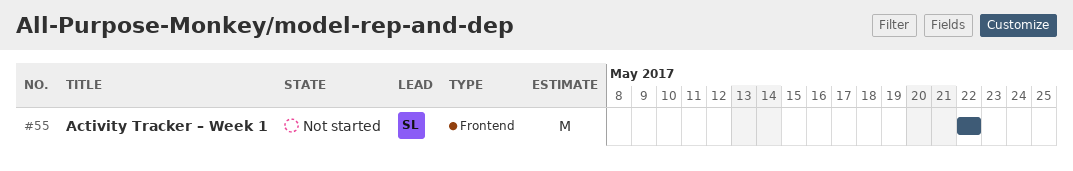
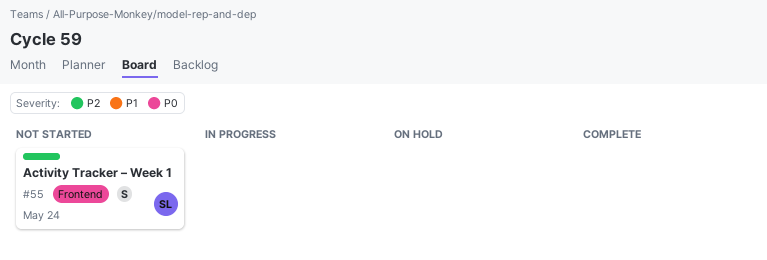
#55, estimate: M -> S
#55, due: May 22 -> May 24

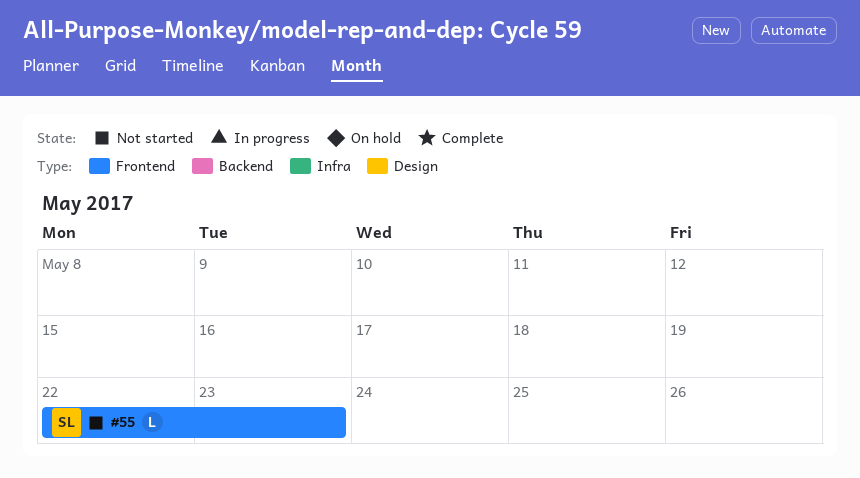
#55, estimate: S -> L
#55, due: May 24 -> May 23

